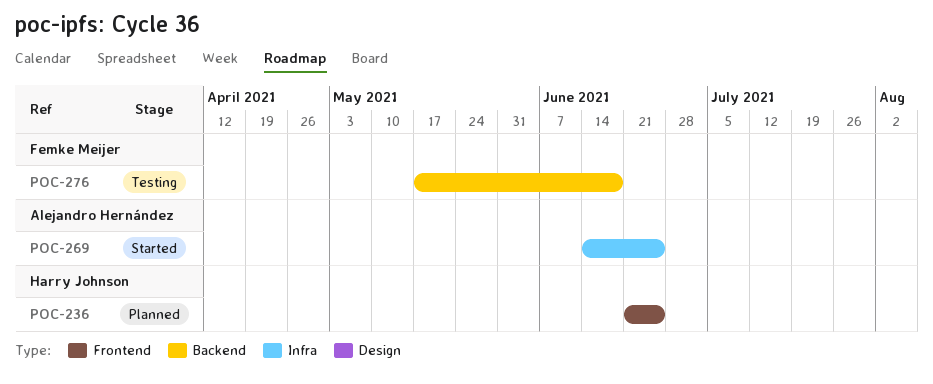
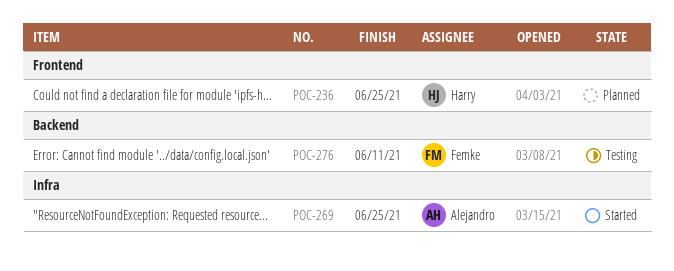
POC-276, due: Jun 18 -> Jun 11

